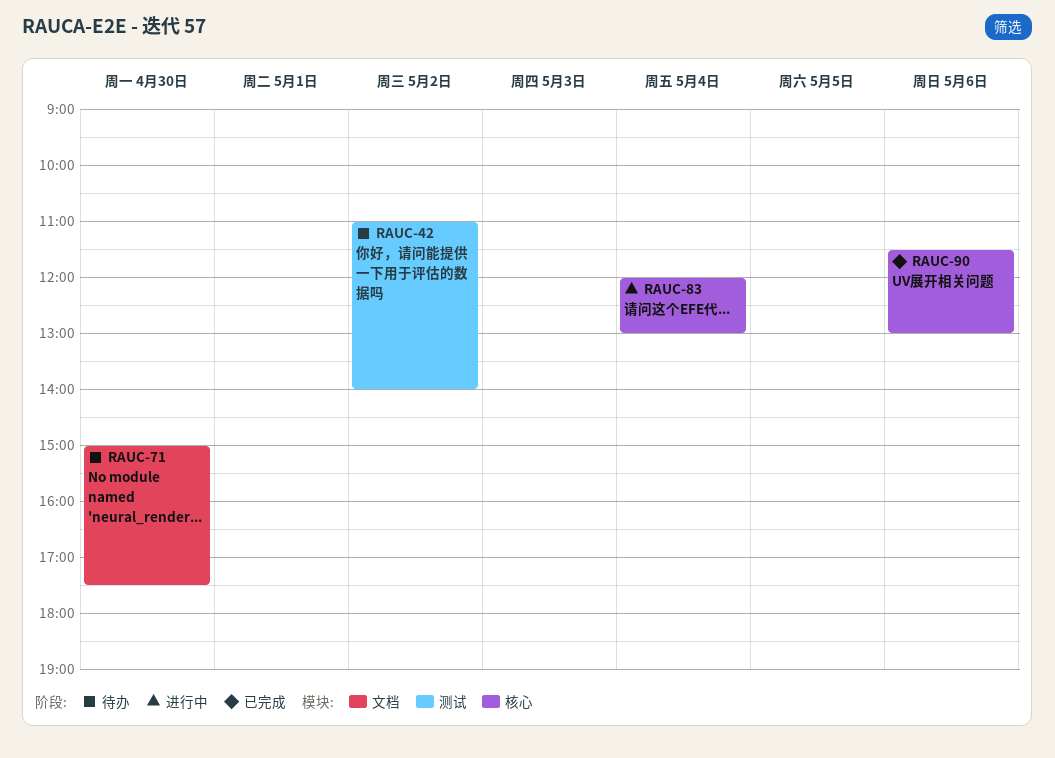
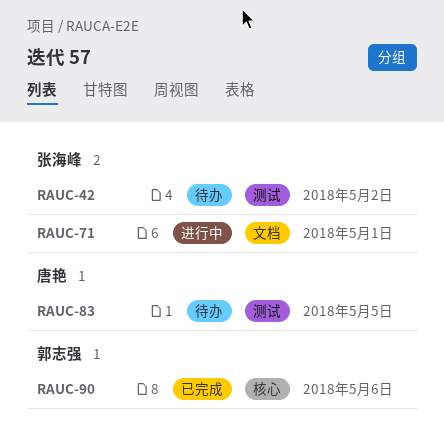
RAUC-71, status: 待办 -> 进行中
RAUC-71, day: Apr 30 -> May 1
RAUC-83, status: 进行中 -> 待办
RAUC-83, label: 核心 -> 测试
RAUC-83, day: May 4 -> May 5

